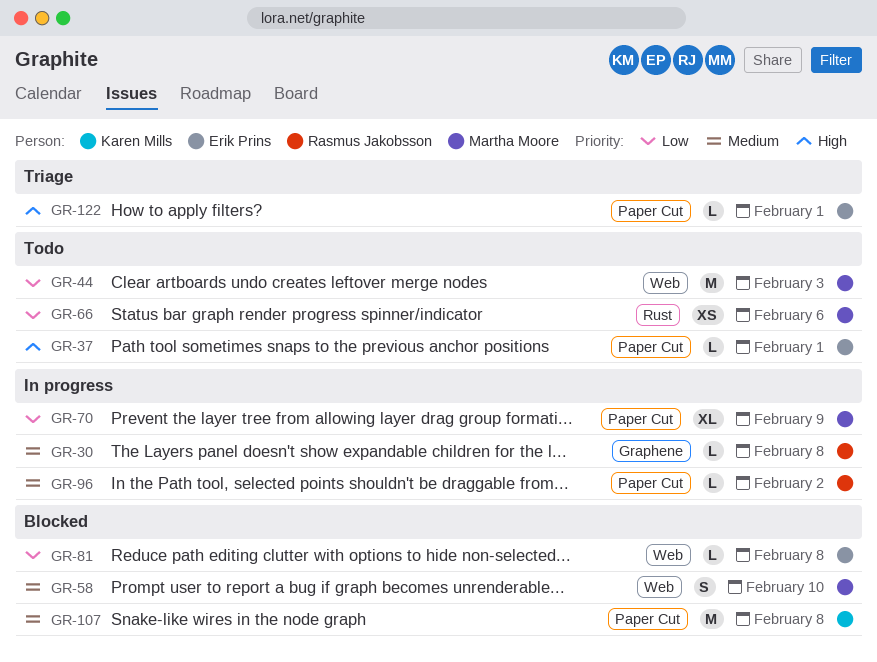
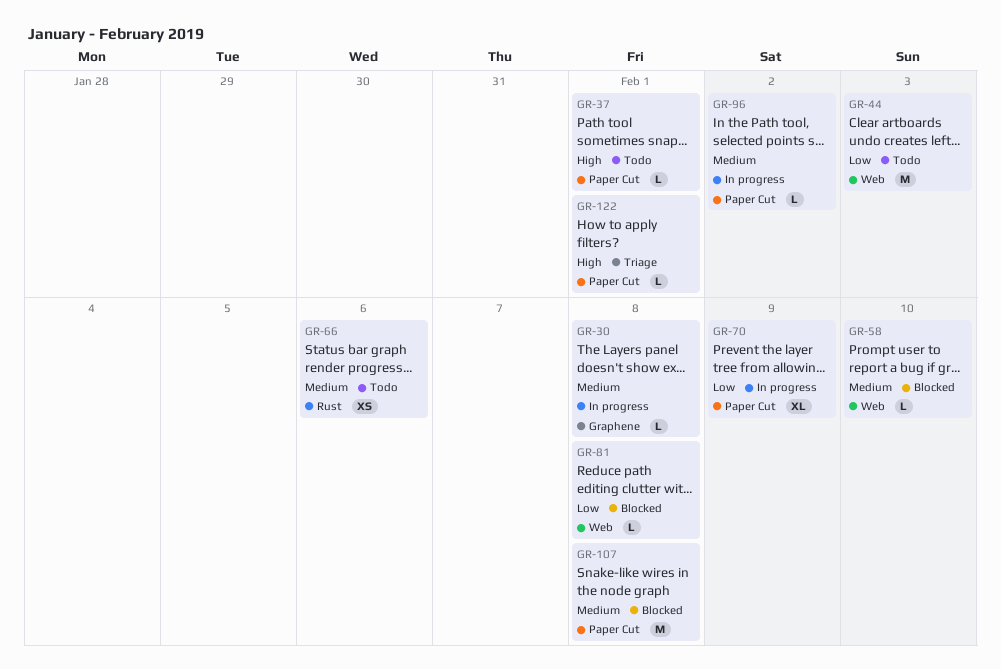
GR-58, estimate: S -> L
GR-66, priority: Low -> Medium

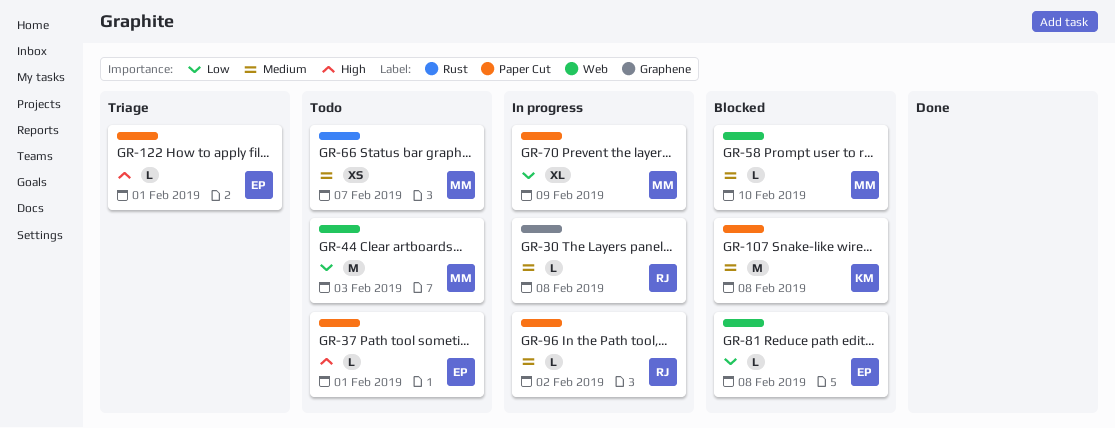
GR-66, due: Feb 6 -> Feb 7

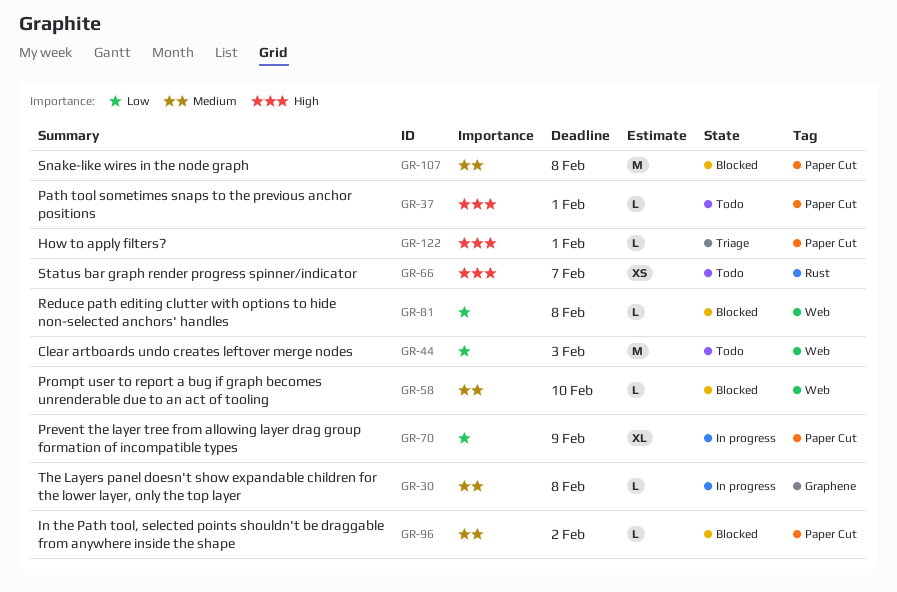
GR-66, priority: Medium -> High
GR-96, status: In progress -> Blocked

